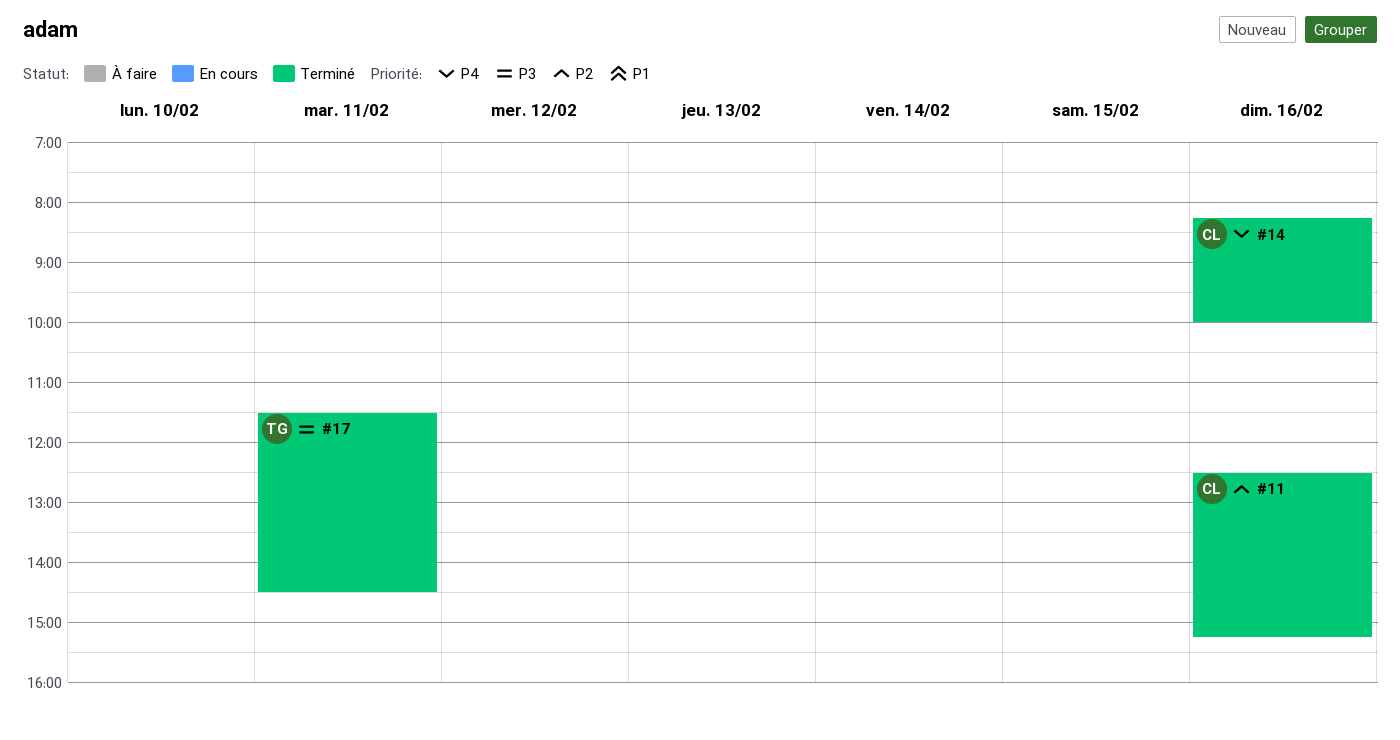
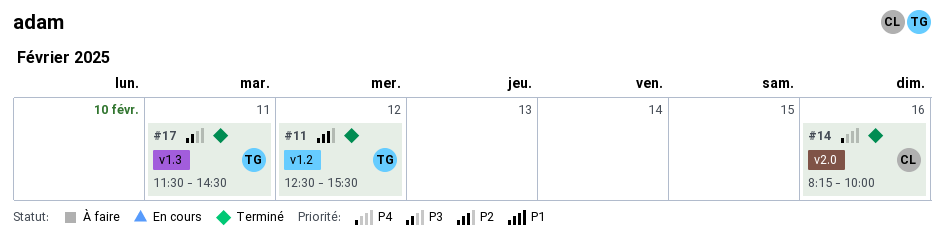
#11, owner: CL -> TG
#11, day: Feb 16 -> Feb 12
#11, ends: 15:15 -> 15:30

